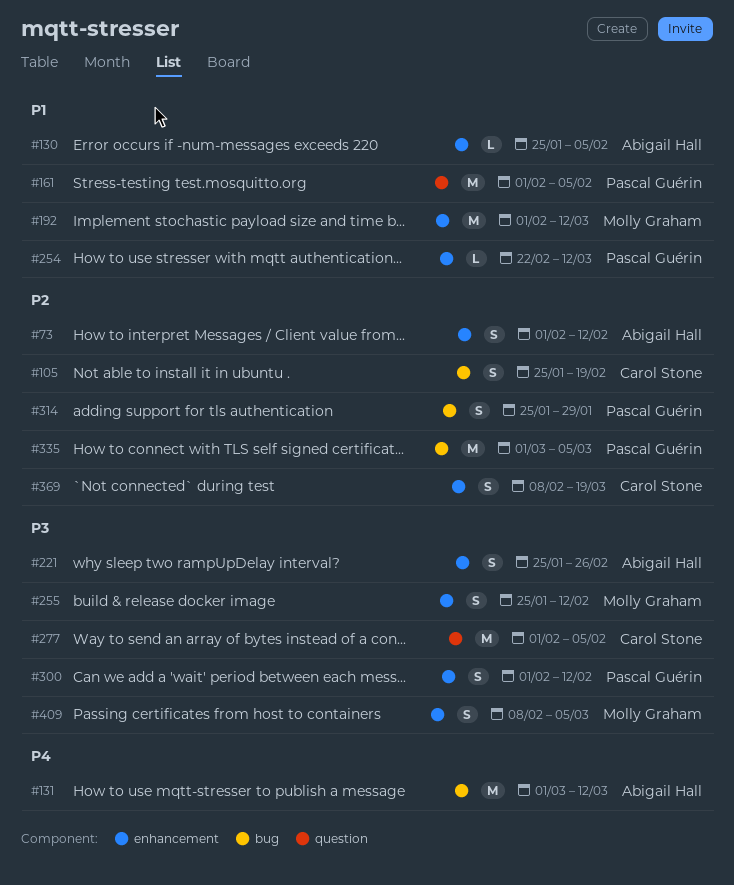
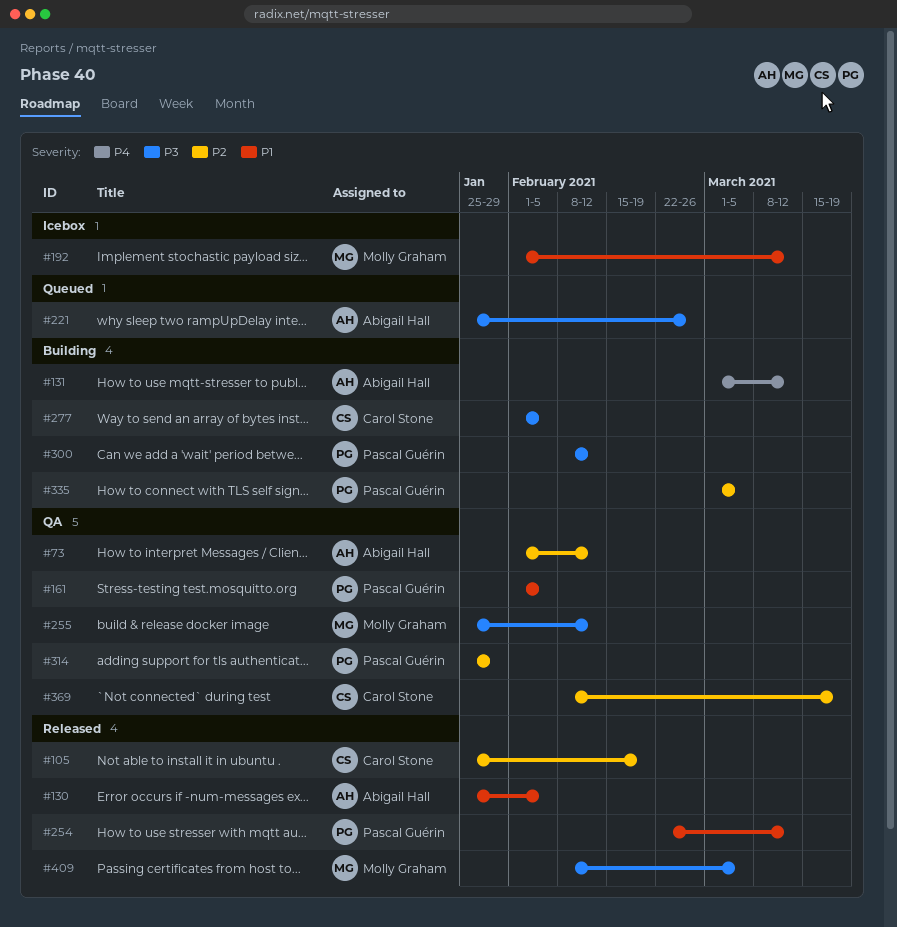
#300, start: Feb 1 -> Feb 8

